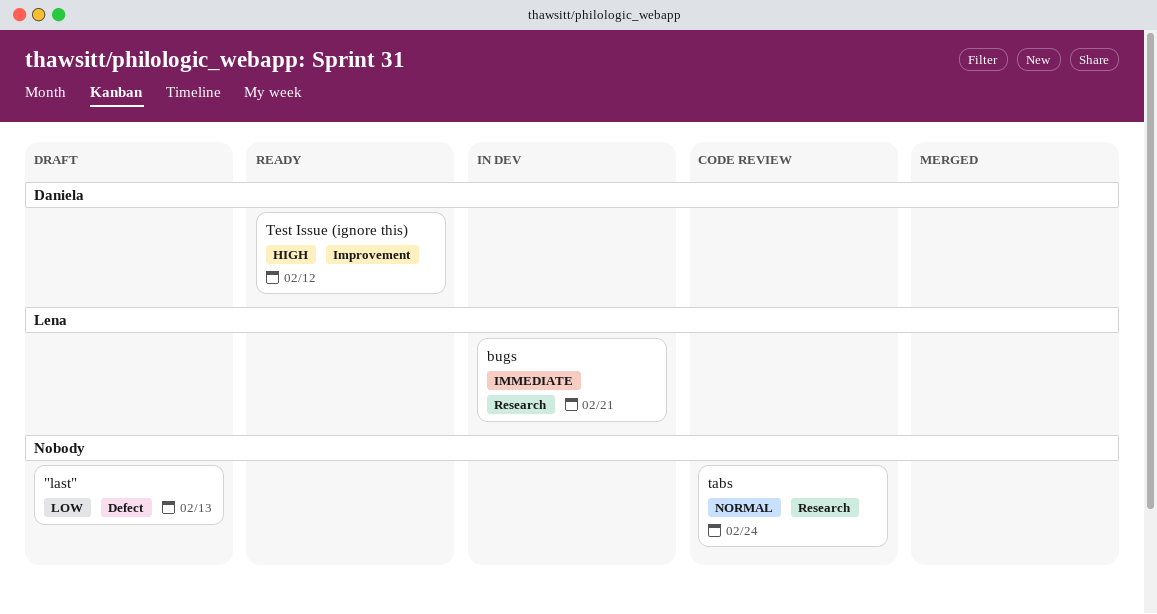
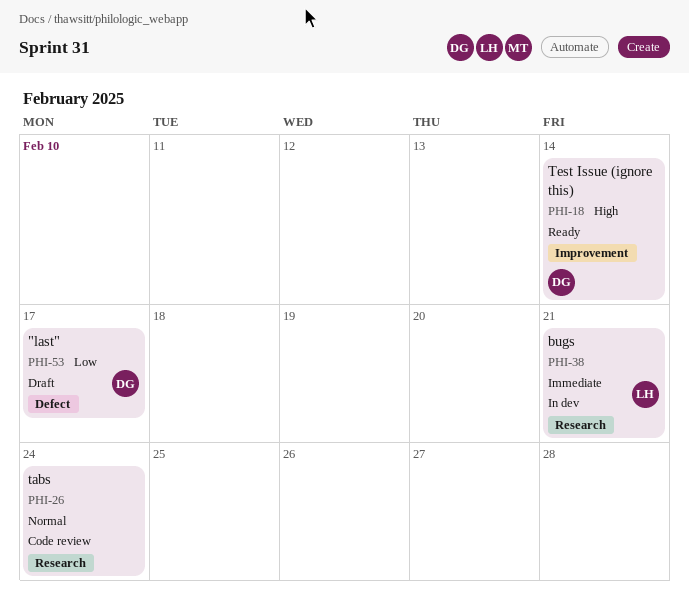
"last", owner: none -> Daniela
"last", due: Feb 13 -> Feb 17
Test Issue (ignore this), due: Feb 12 -> Feb 14

